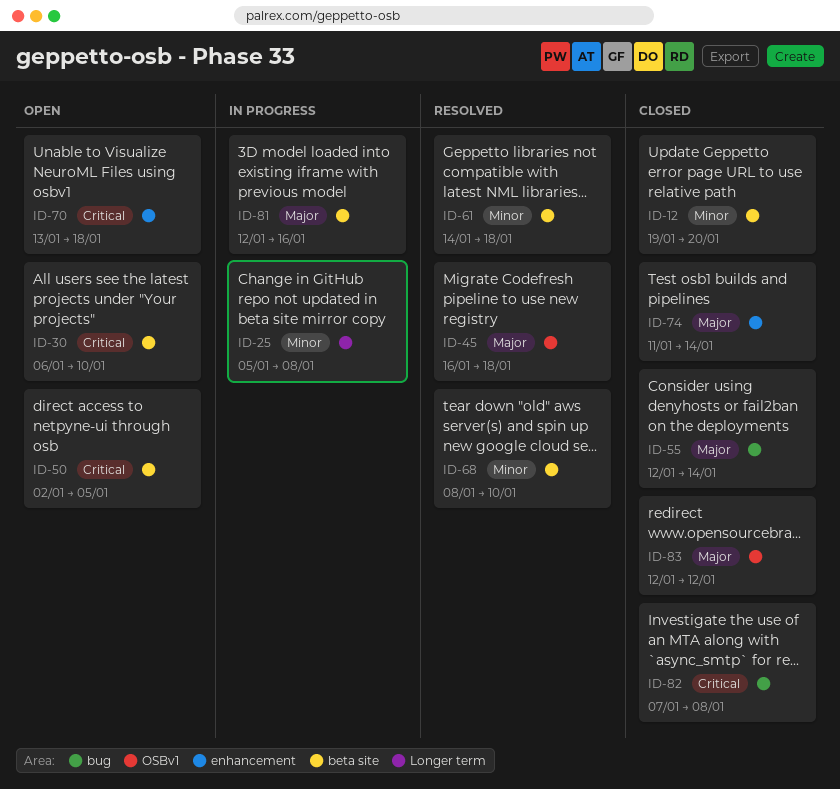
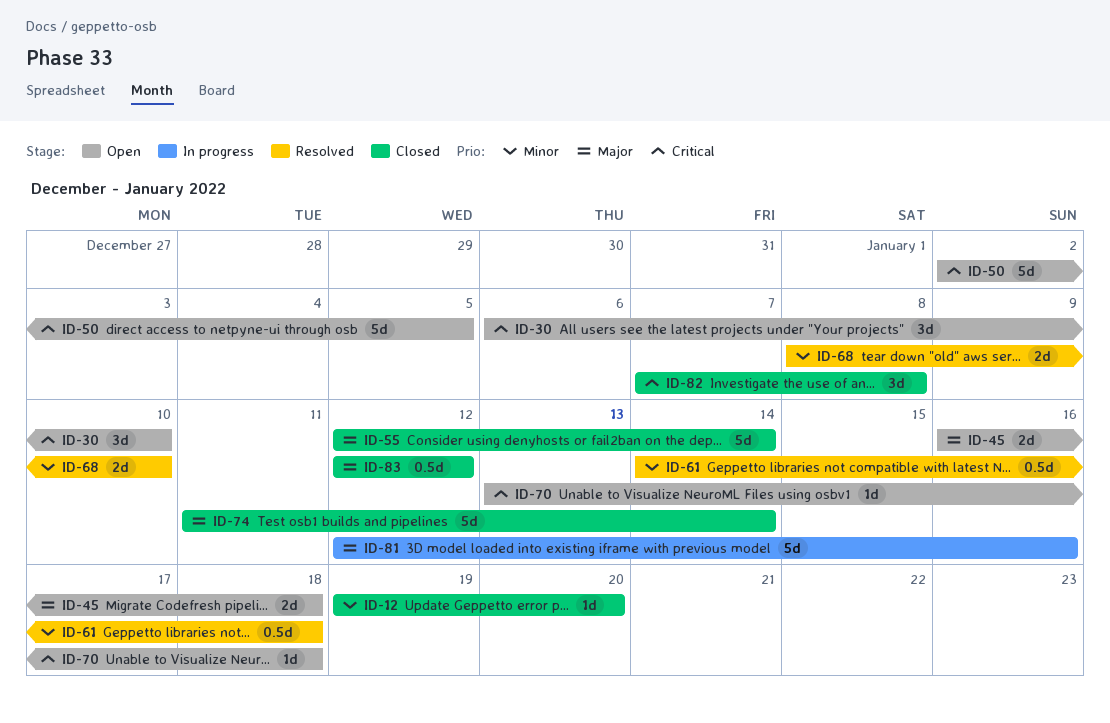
ID-25: present -> none
ID-45, status: Resolved -> Open

